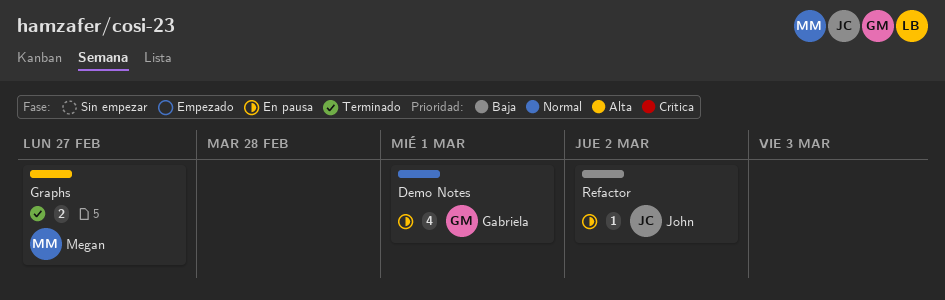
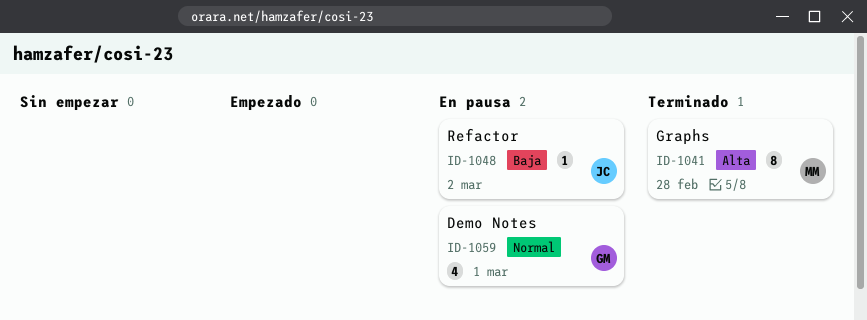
Graphs, estimate: 2 -> 8
Graphs, due: Feb 27 -> Feb 28

